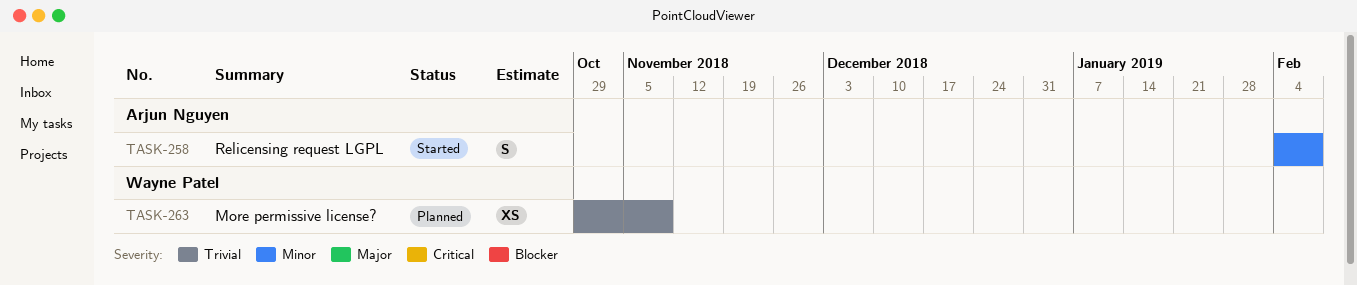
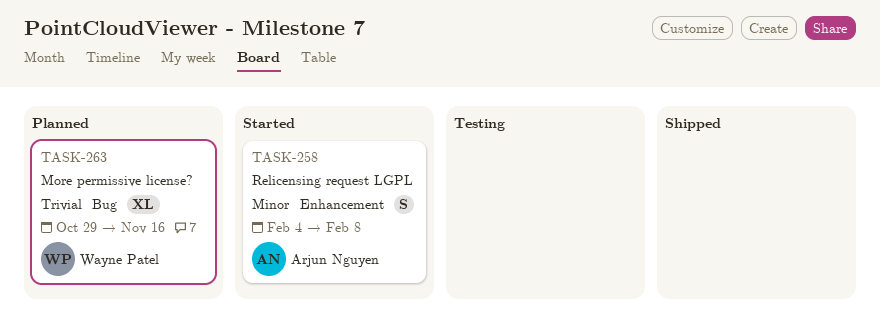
TASK-263, estimate: XS -> XL
TASK-263, due: Nov 9 -> Nov 16

